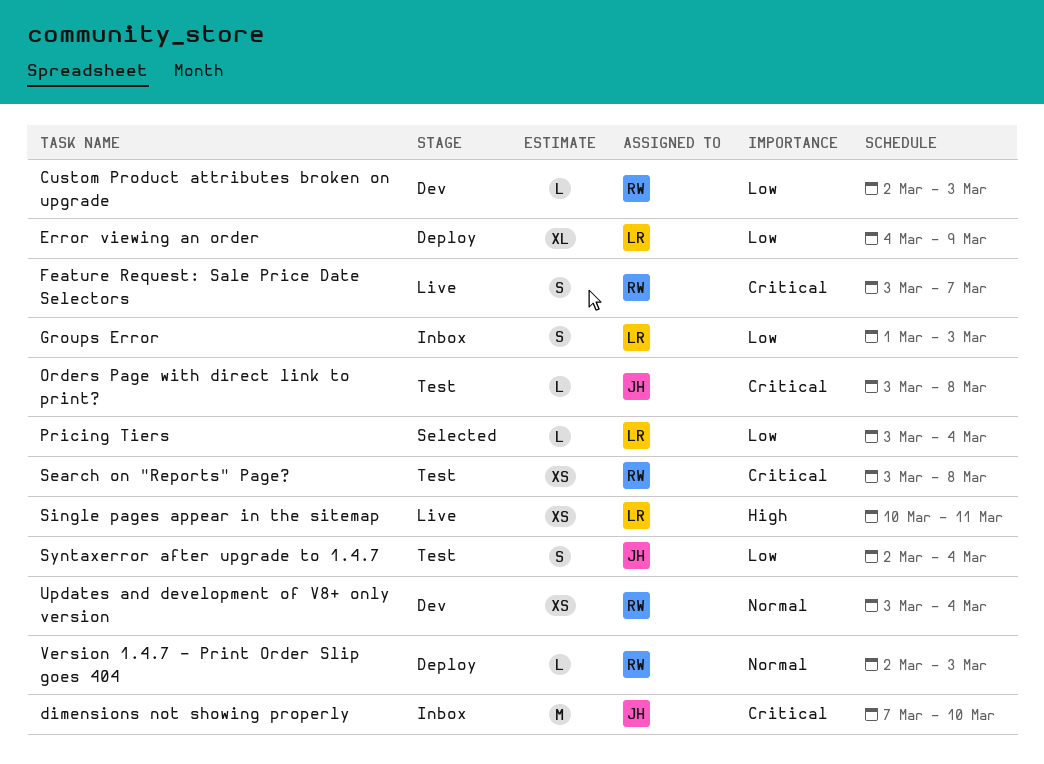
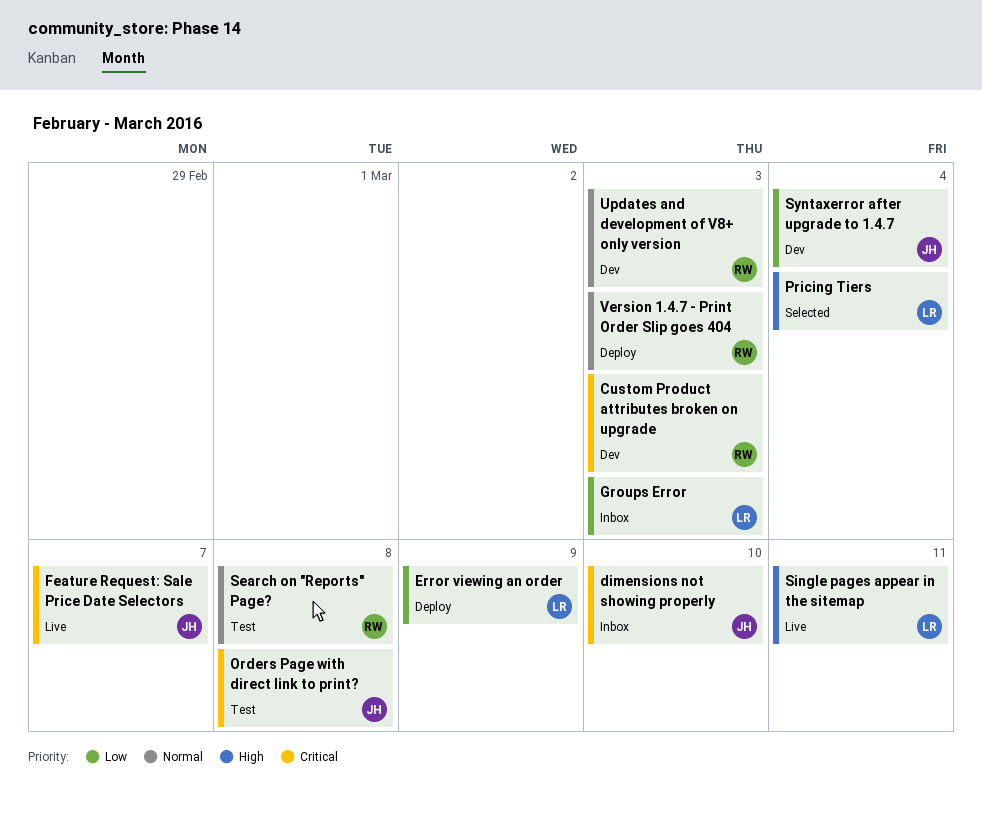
Custom Product attributes broken on upgrade, priority: Low -> Critical
Feature Request: Sale Price Date Selectors, owner: RW -> JH
Pricing Tiers, priority: Low -> High
Search on "Reports" Page?, priority: Critical -> Normal
Syntaxerror after upgrade to 1.4.7, status: Test -> Dev
Updates and development of V8+ only version, due: Mar 4 -> Mar 3

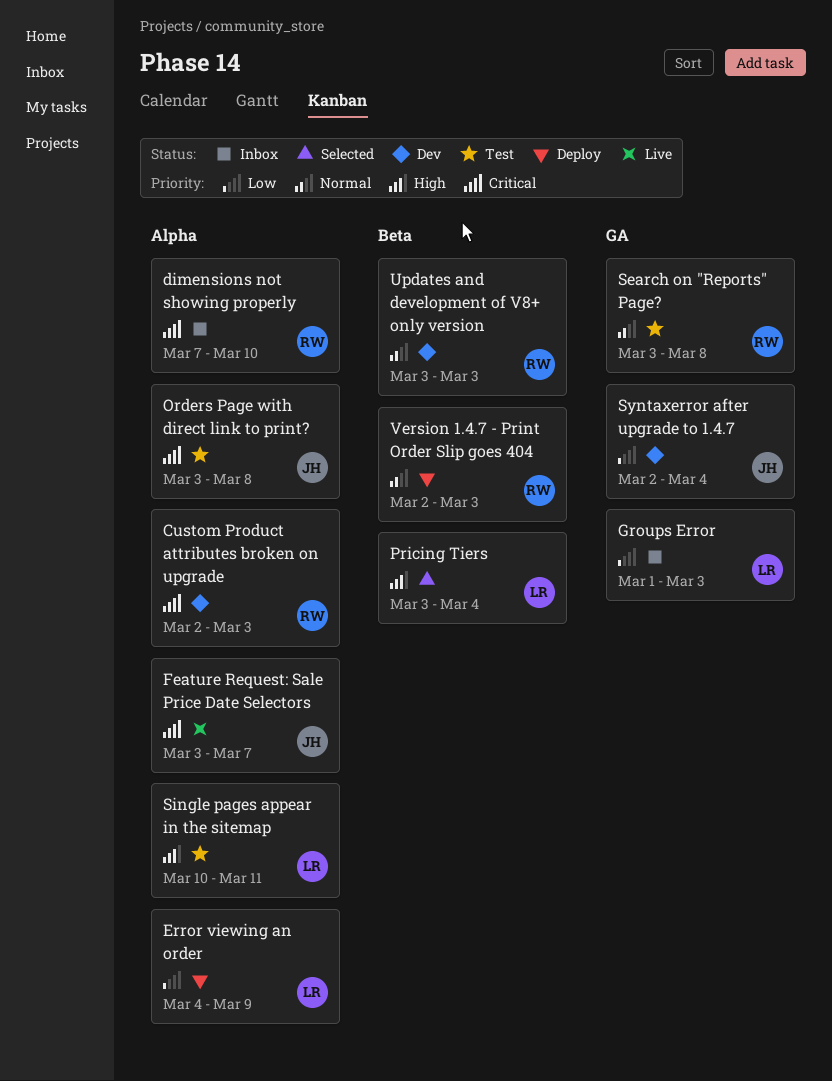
dimensions not showing properly, owner: JH -> RW
Single pages appear in the sitemap, status: Live -> Test

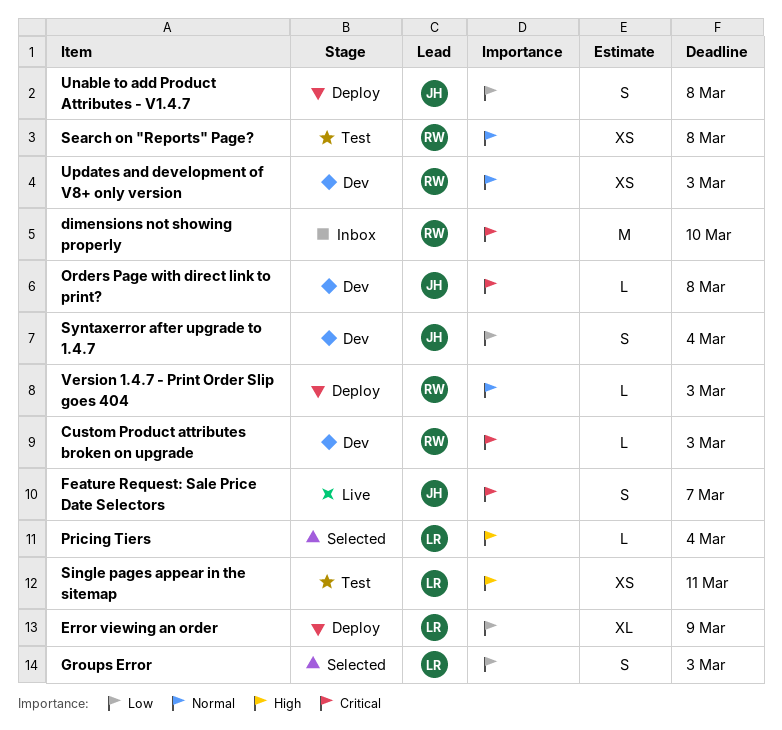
Groups Error, status: Inbox -> Selected
Orders Page with direct link to print?, status: Test -> Dev
Unable to add Product Attributes - V1.4.7: none -> present

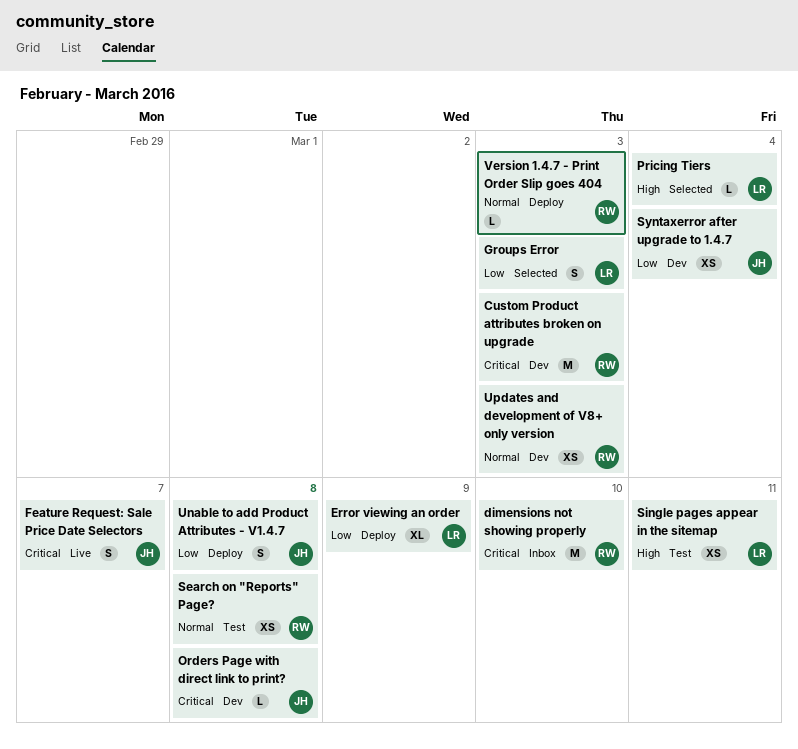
Custom Product attributes broken on upgrade, estimate: L -> M
Syntaxerror after upgrade to 1.4.7, estimate: S -> XS

